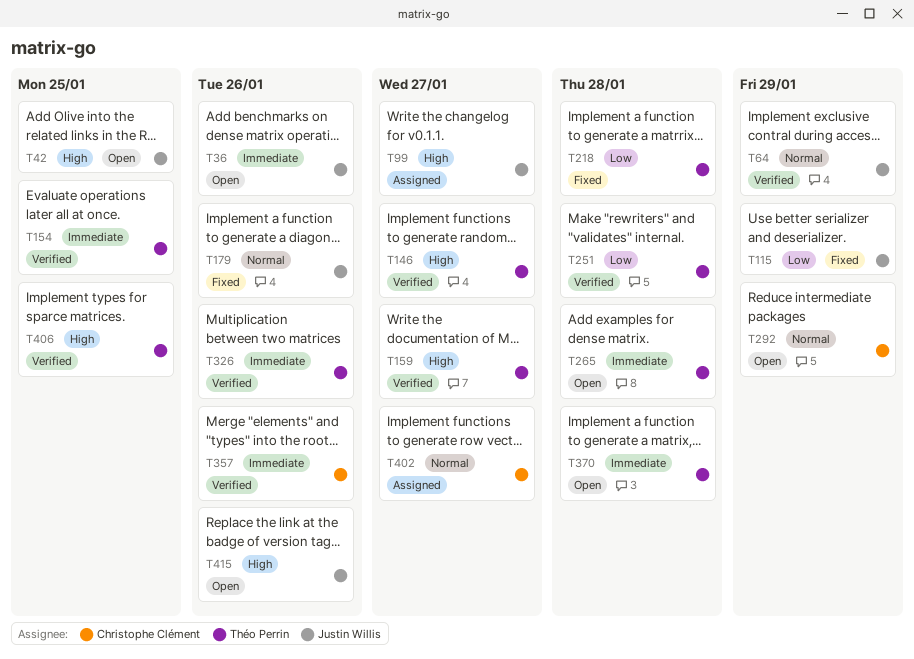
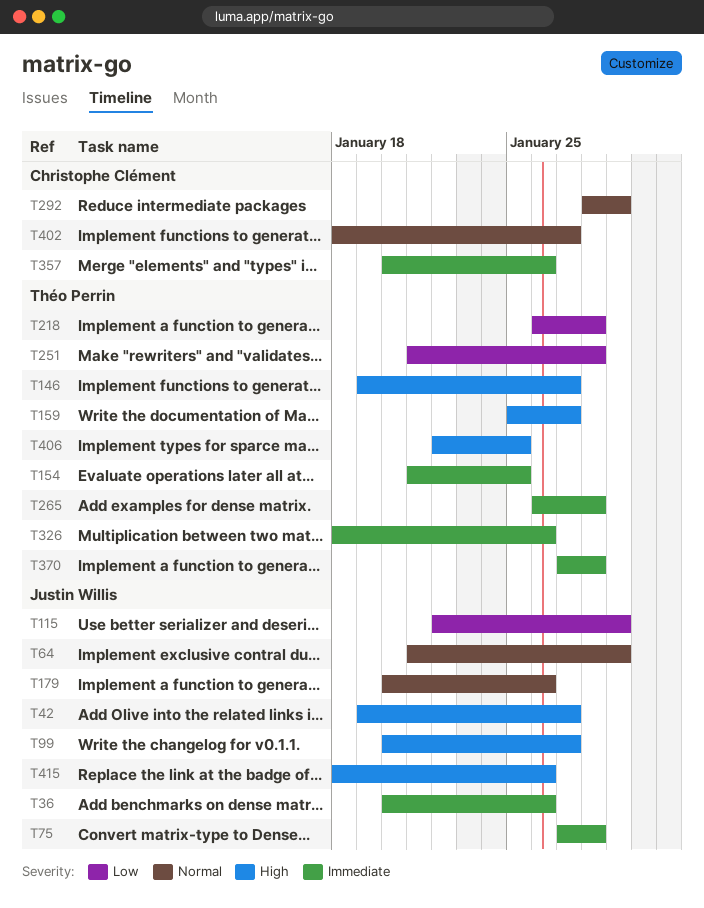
T42, due: Jan 25 -> Jan 27
T75: none -> present

